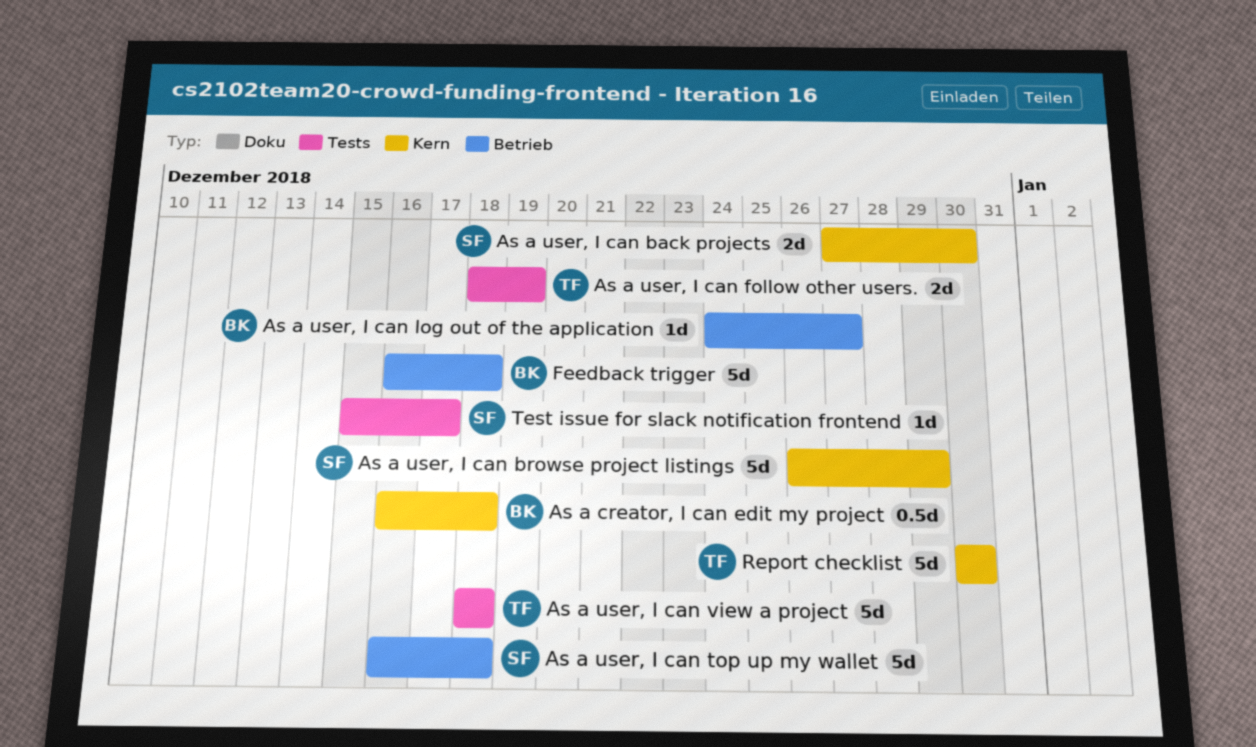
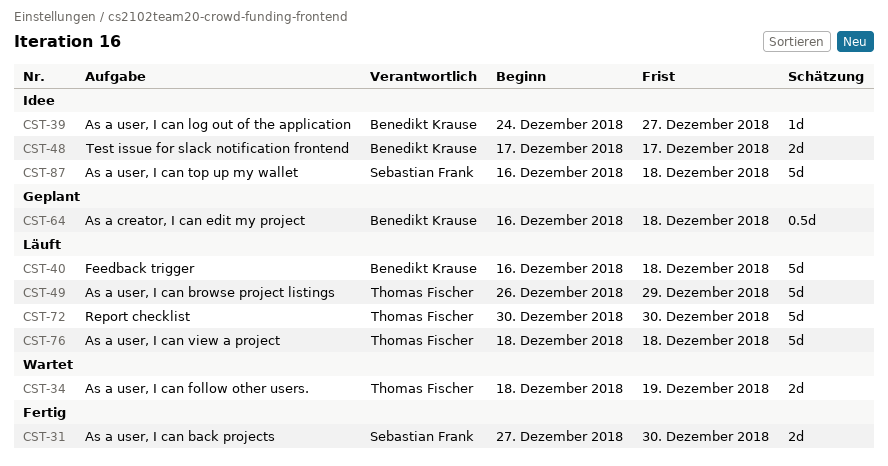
As a user, I can browse project listings, owner: Sebastian Frank -> Thomas Fischer
Test issue for slack notification frontend, owner: Sebastian Frank -> Benedikt Krause
Test issue for slack notification frontend, estimate: 1d -> 2d
Test issue for slack notification frontend, start: Dec 15 -> Dec 17

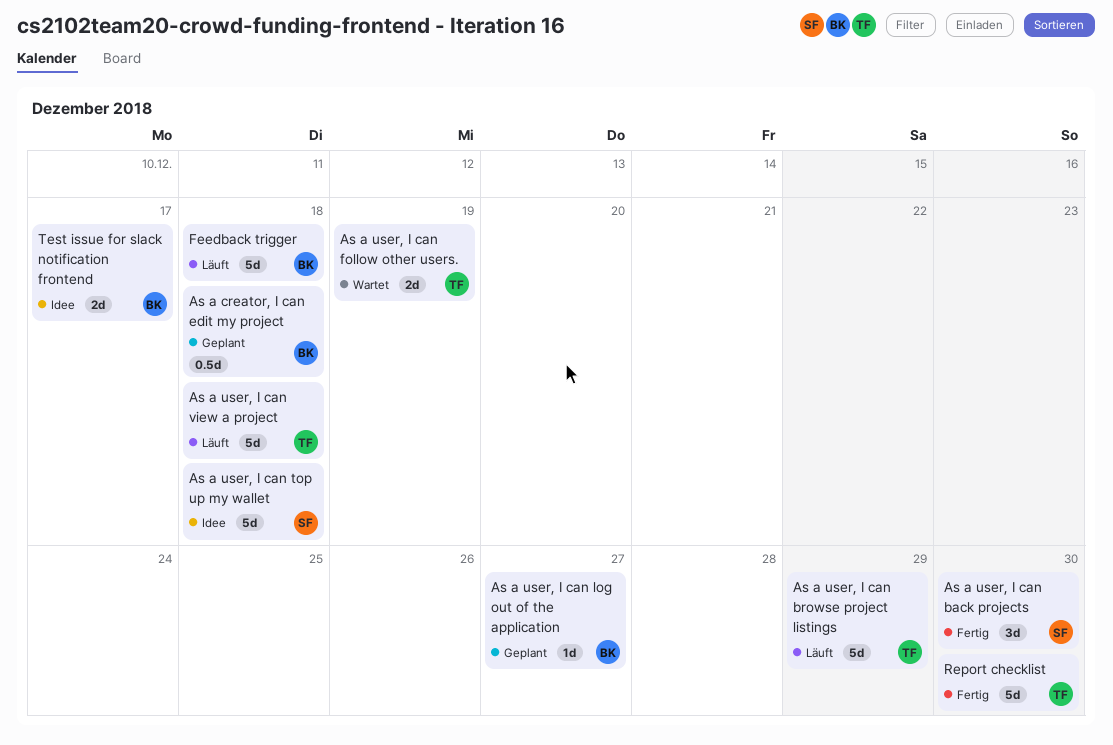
As a user, I can back projects, estimate: 2d -> 3d
As a user, I can log out of the application, status: Idee -> Geplant
Report checklist, status: Läuft -> Fertig

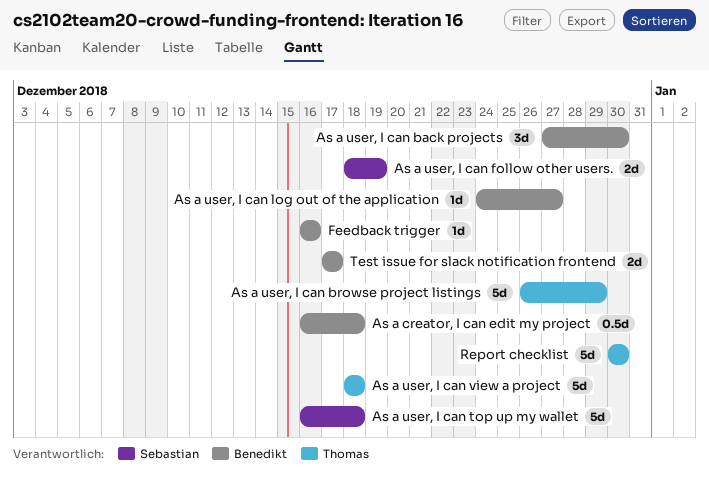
As a user, I can back projects, owner: Sebastian -> Benedikt
As a user, I can follow other users., owner: Thomas -> Sebastian
Feedback trigger, estimate: 5d -> 1d
Feedback trigger, due: Dec 18 -> Dec 16

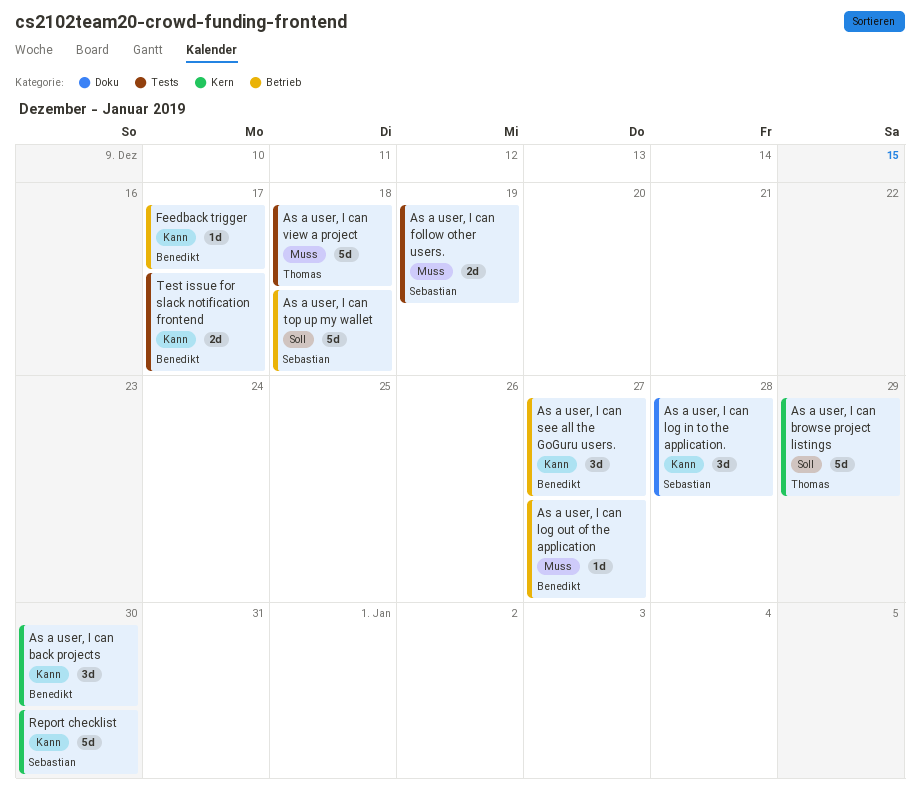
As a creator, I can edit my project: present -> none
As a user, I can log in to the application.: none -> present
As a user, I can see all the GoGuru users.: none -> present
Feedback trigger, due: Dec 16 -> Dec 17
Report checklist, owner: Thomas -> Sebastian

